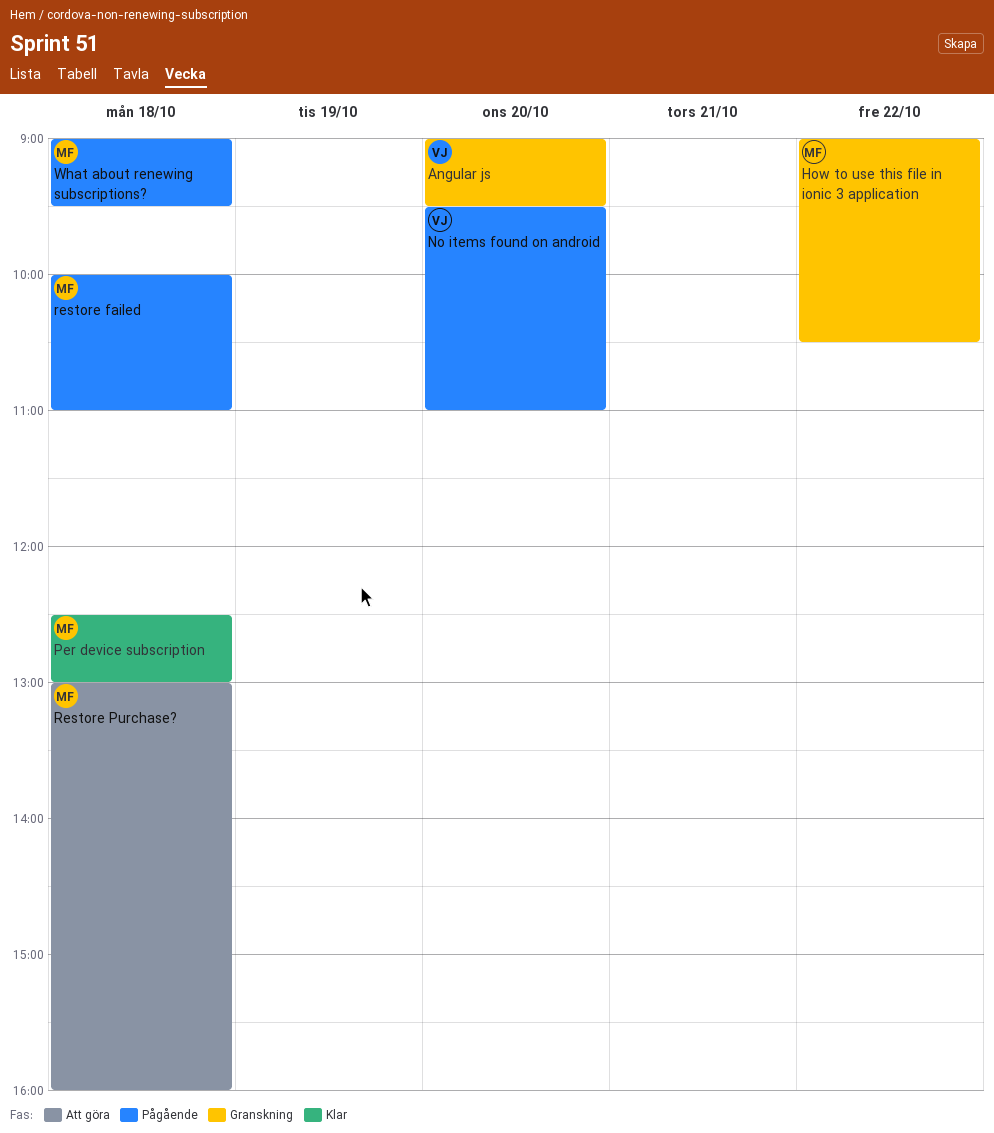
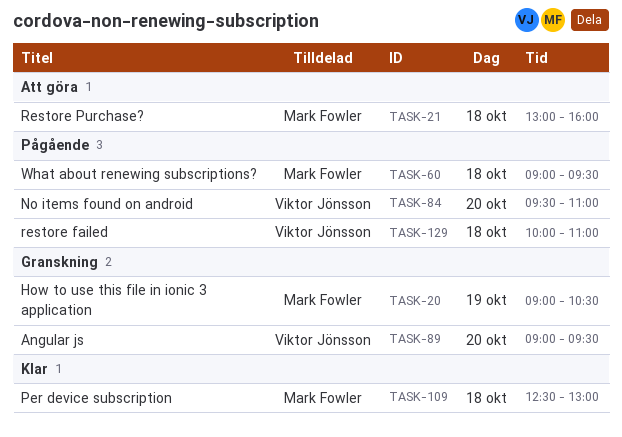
How to use this file in ionic 3 application, day: Oct 22 -> Oct 19
restore failed, owner: Mark Fowler -> Viktor Jönsson

